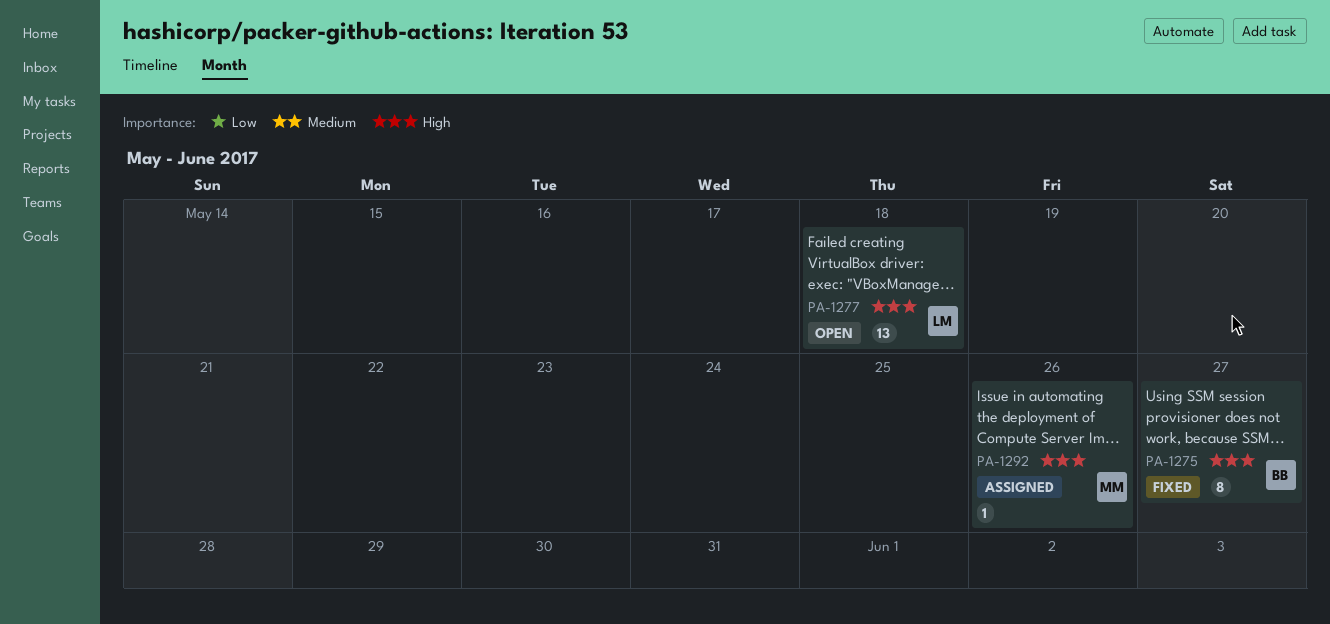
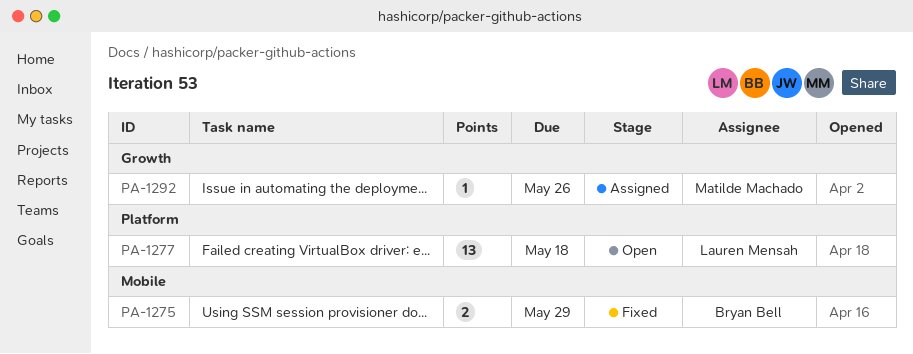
PA-1275, estimate: 8 -> 2
PA-1275, due: May 27 -> May 29

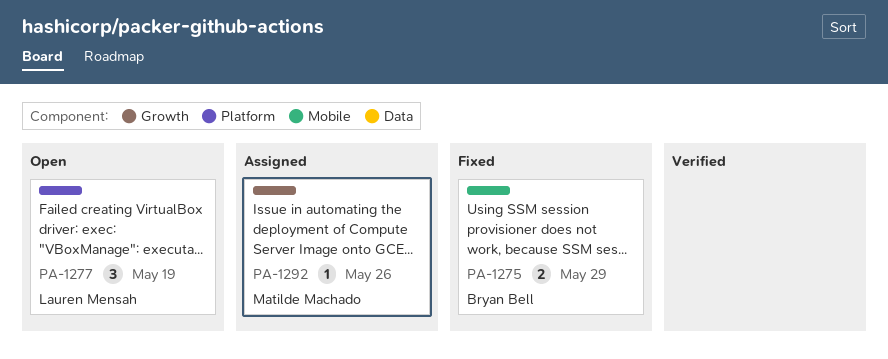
PA-1277, estimate: 13 -> 3
PA-1277, due: May 18 -> May 19

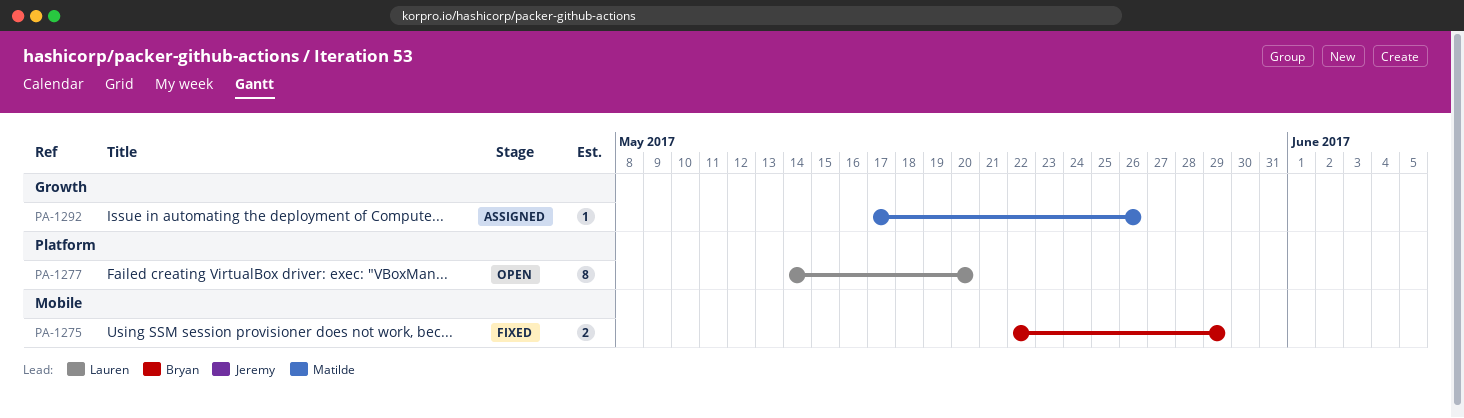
PA-1277, estimate: 3 -> 8
PA-1277, due: May 19 -> May 20

